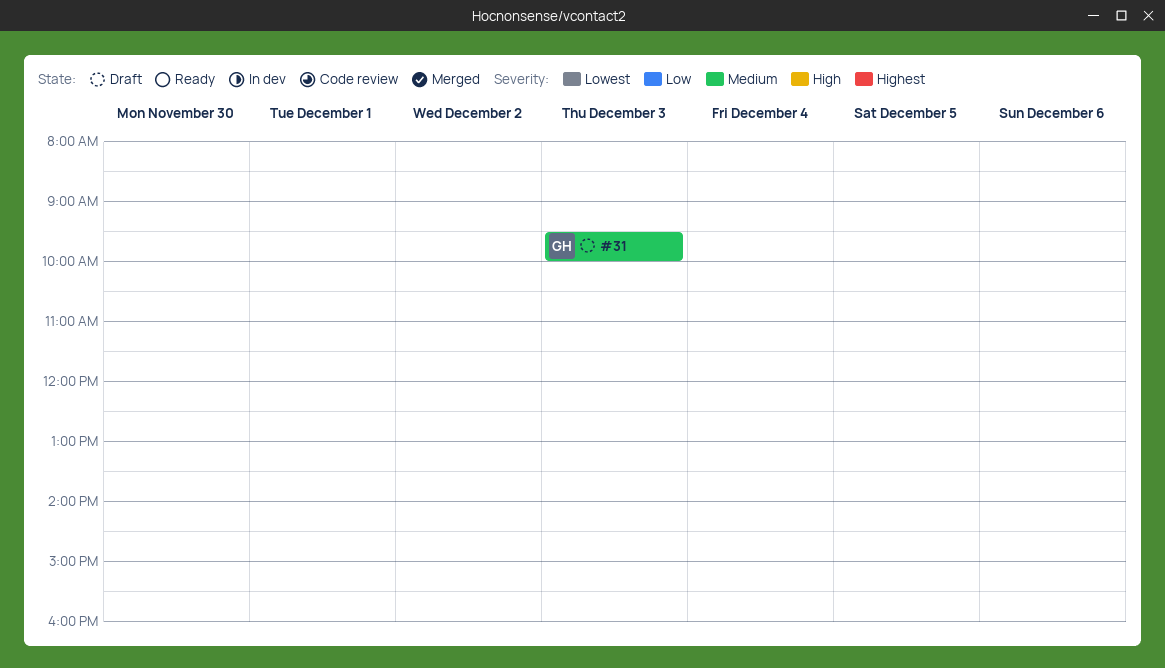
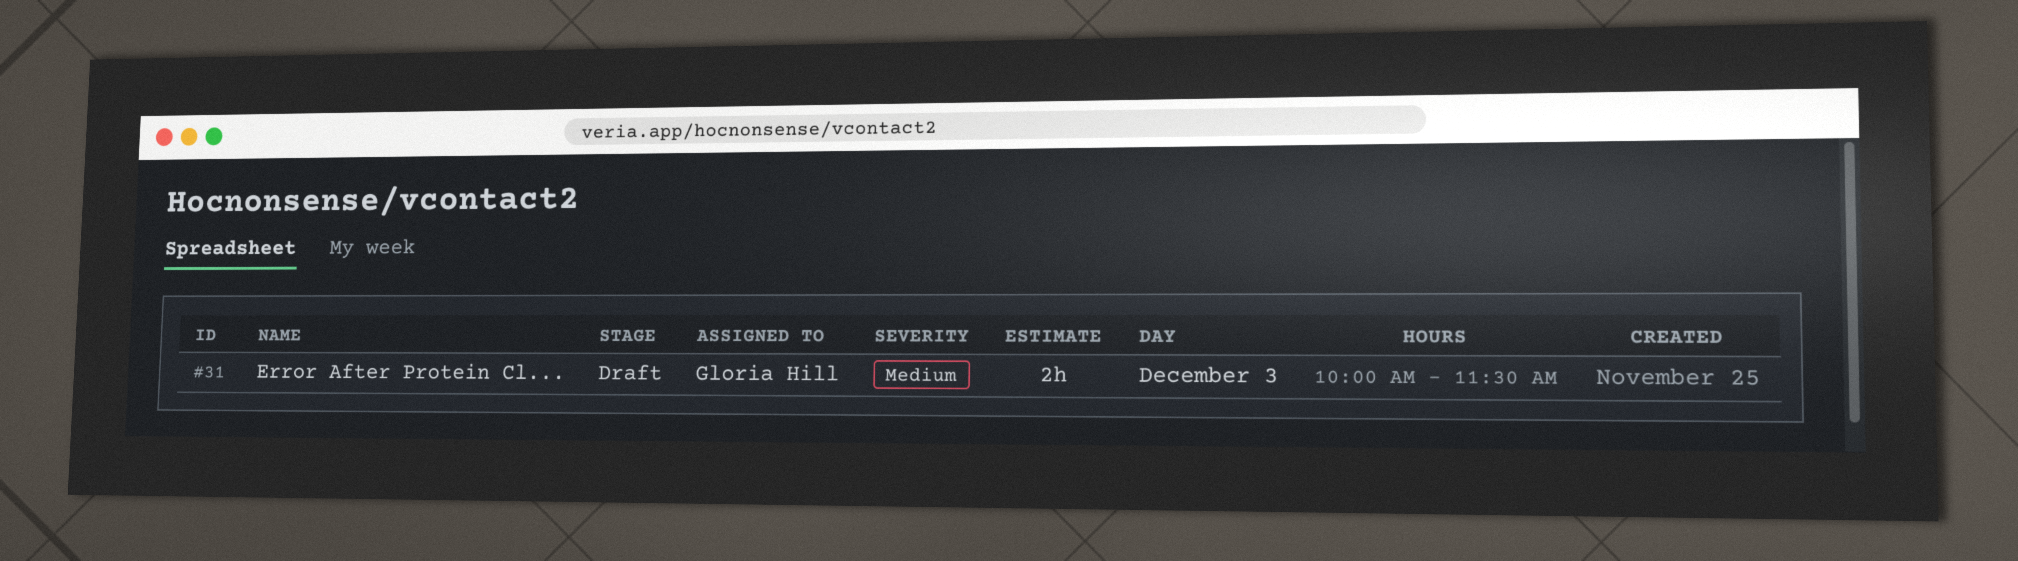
#31, begins: 09:30 -> 10:00
#31, ends: 10:00 -> 11:30

